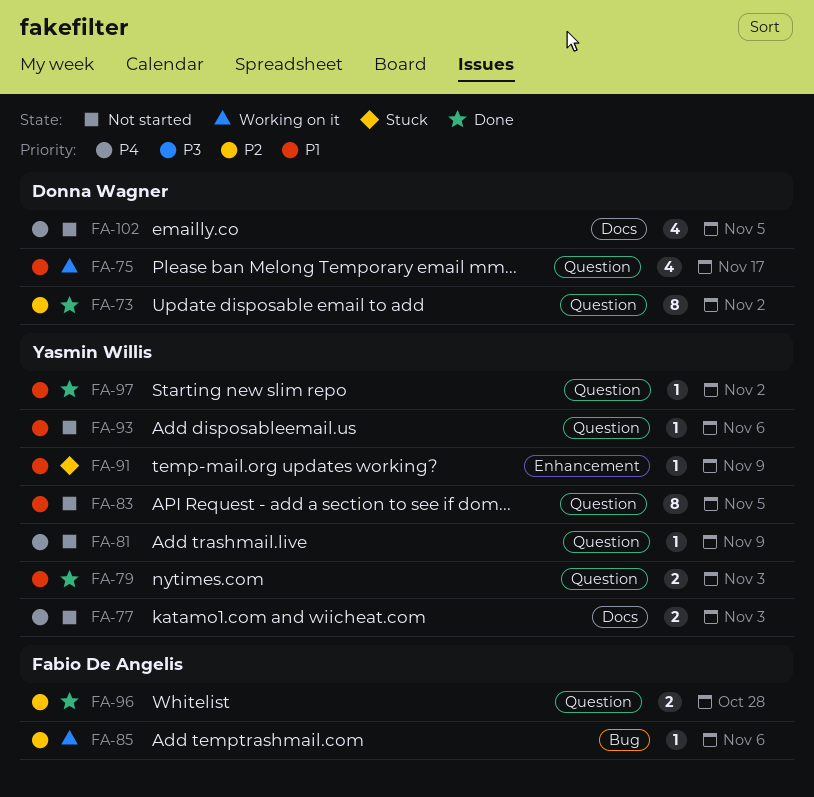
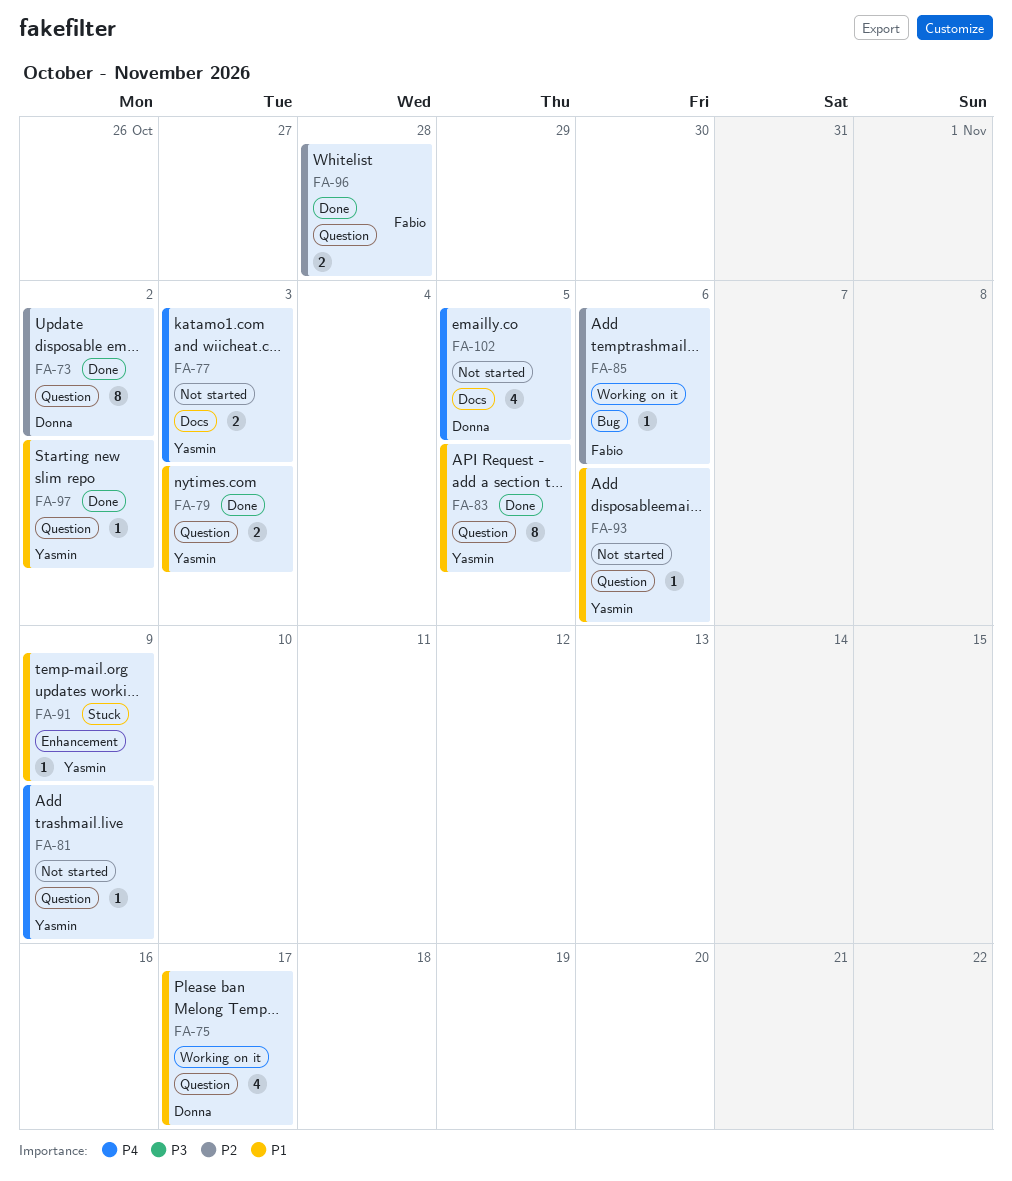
FA-83, status: Not started -> Done

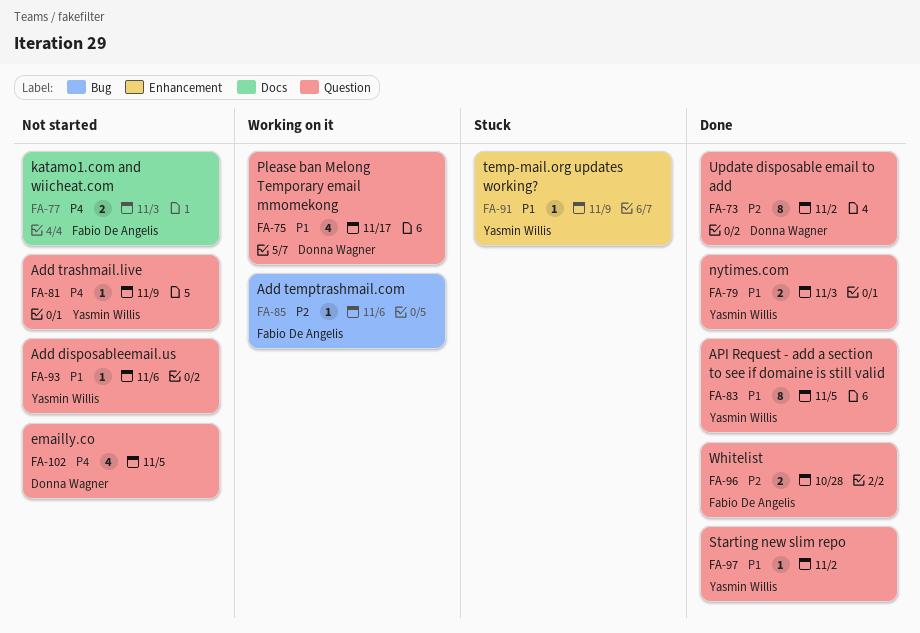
FA-77, owner: Yasmin Willis -> Fabio De Angelis
FA-102, label: Docs -> Question

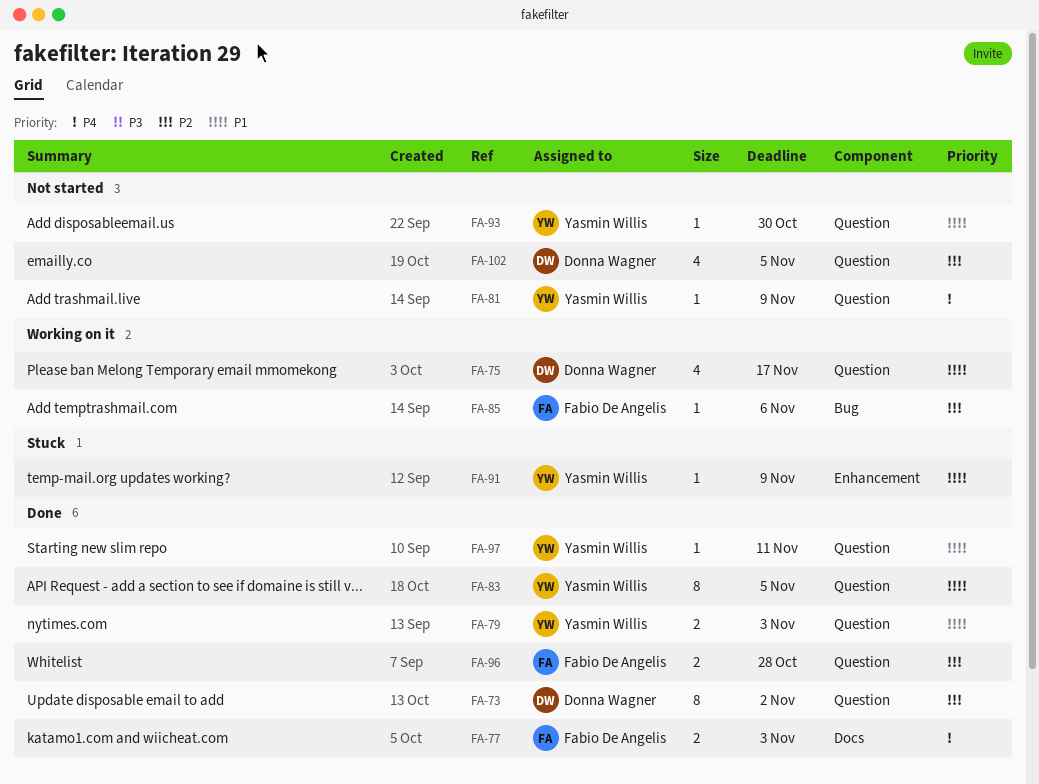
FA-77, status: Not started -> Done
FA-93, due: Nov 6 -> Oct 30
FA-97, due: Nov 2 -> Nov 11
FA-102, priority: P4 -> P2

